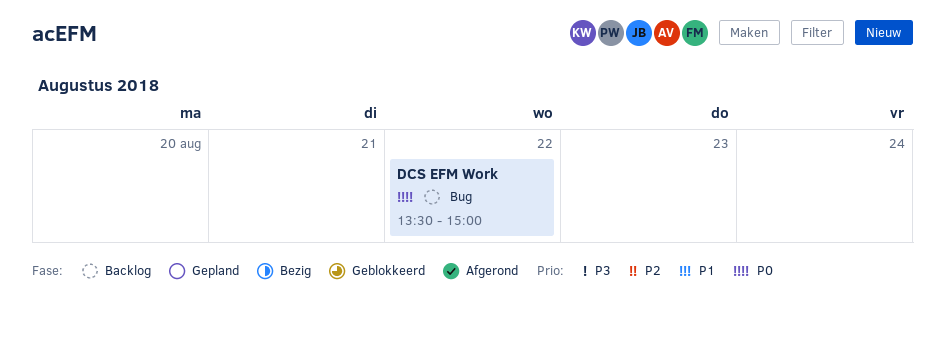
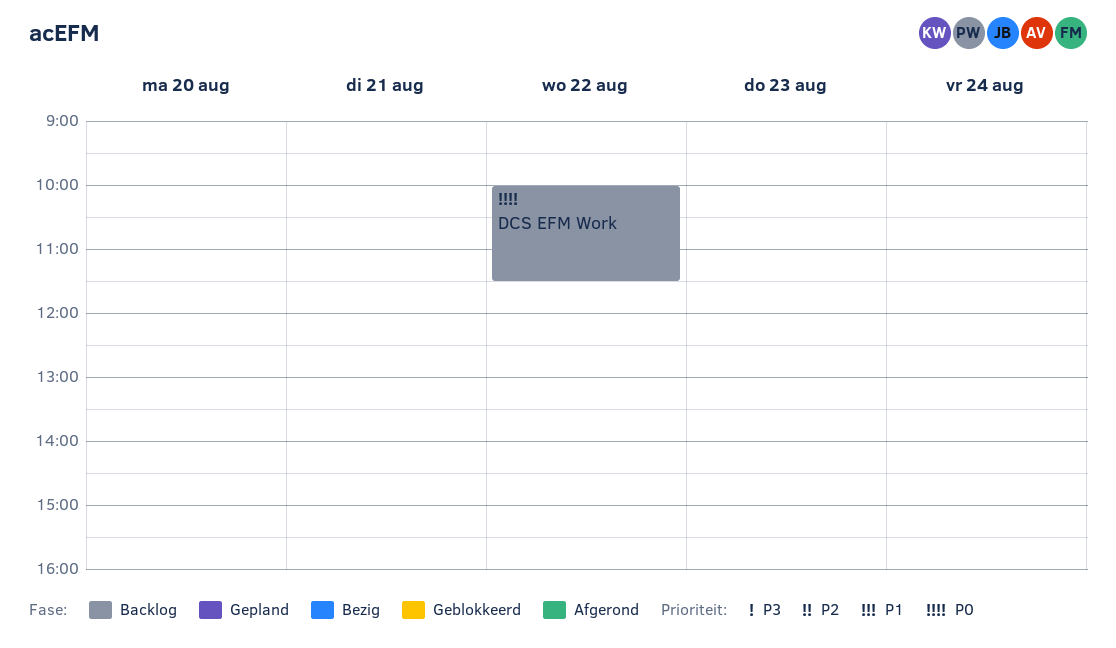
DCS EFM Work, begins: 13:30 -> 10:00
DCS EFM Work, ends: 15:00 -> 11:30

